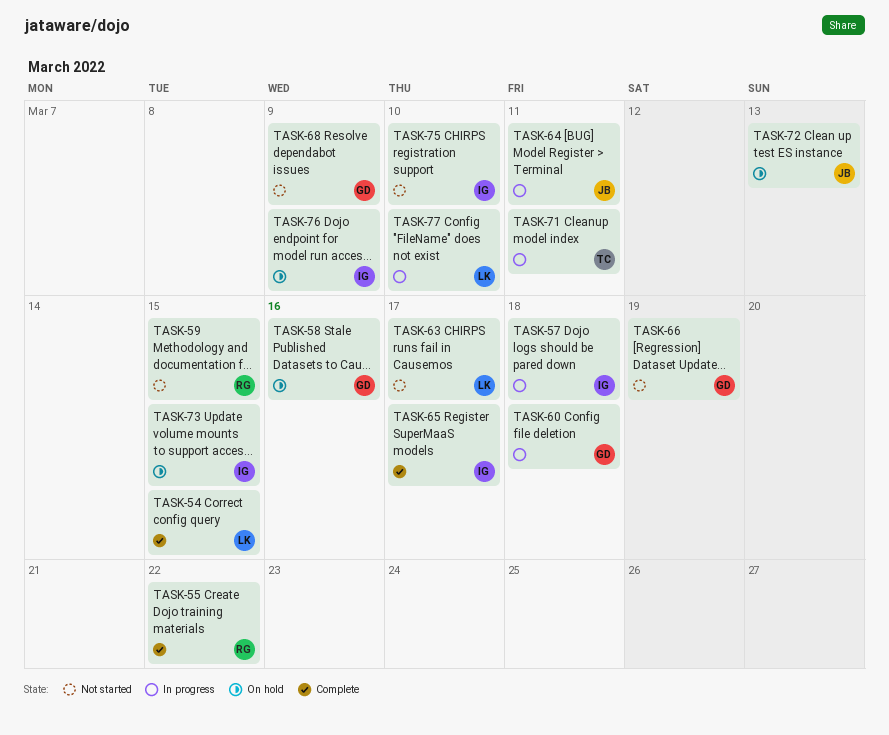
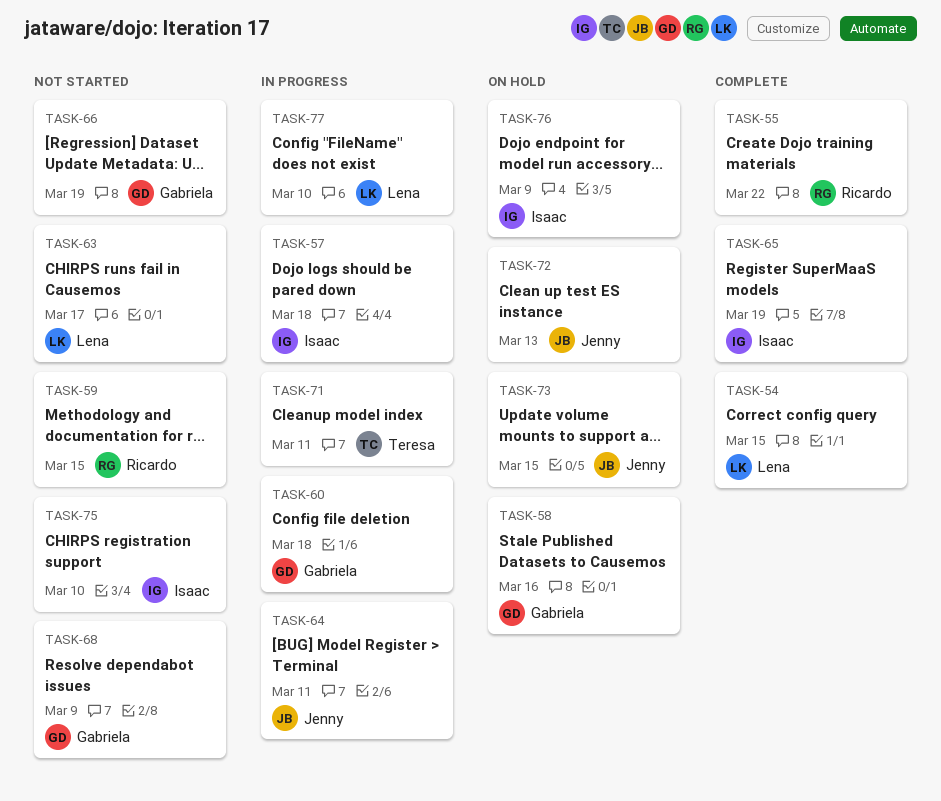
TASK-65, due: Mar 17 -> Mar 19
TASK-73, owner: Isaac -> Jenny

